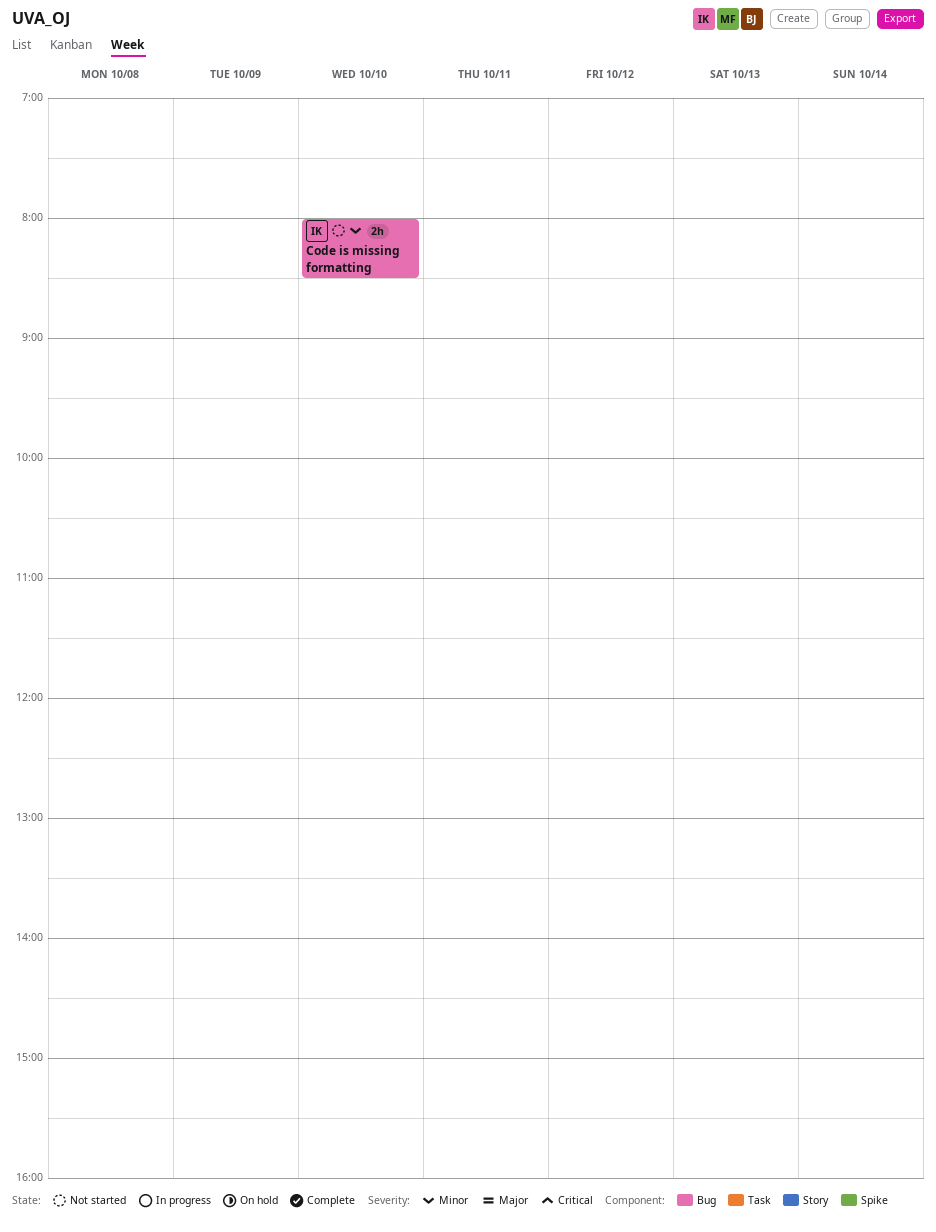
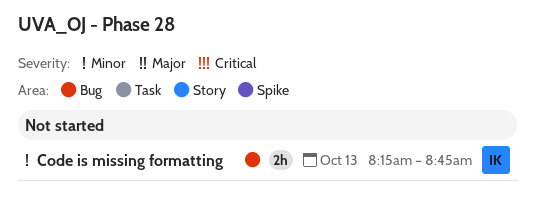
Code is missing formatting, day: Oct 10 -> Oct 13
Code is missing formatting, begins: 08:00 -> 08:15
Code is missing formatting, ends: 08:30 -> 08:45

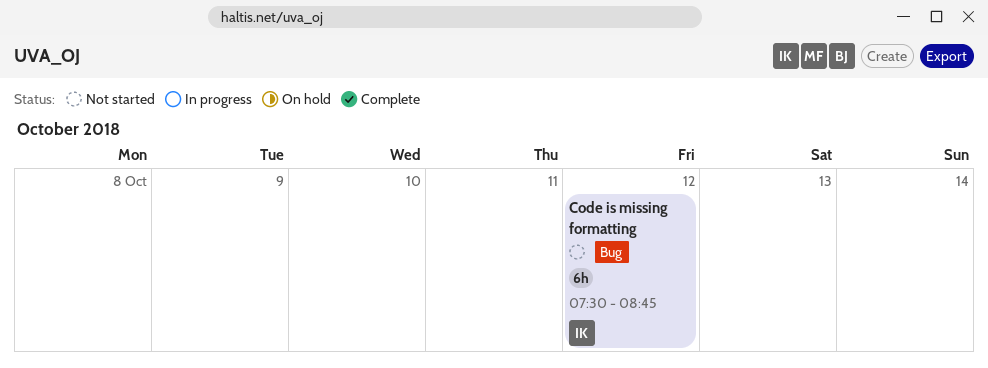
Code is missing formatting, estimate: 2h -> 6h
Code is missing formatting, day: Oct 13 -> Oct 12
Code is missing formatting, begins: 08:15 -> 07:30

